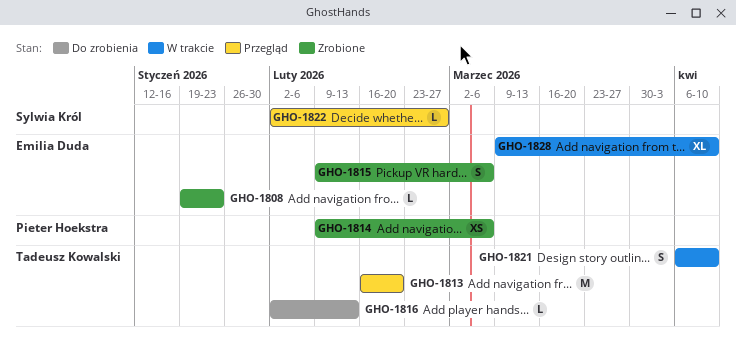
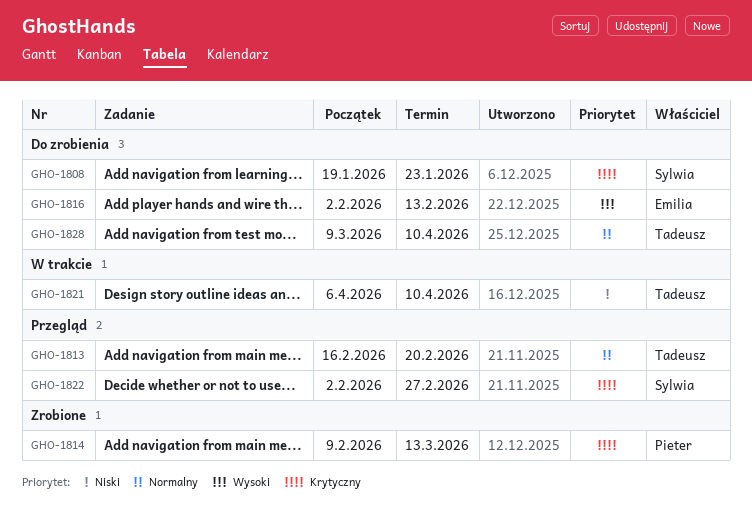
GHO-1808, status: Zrobione -> Do zrobienia
GHO-1808, owner: Emilia Duda -> Sylwia Król
GHO-1814, due: Mar 6 -> Mar 13
GHO-1815: present -> none
GHO-1816, owner: Tadeusz Kowalski -> Emilia Duda
GHO-1828, status: W trakcie -> Do zrobienia
GHO-1828, owner: Emilia Duda -> Tadeusz Kowalski

